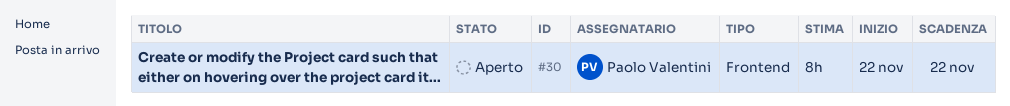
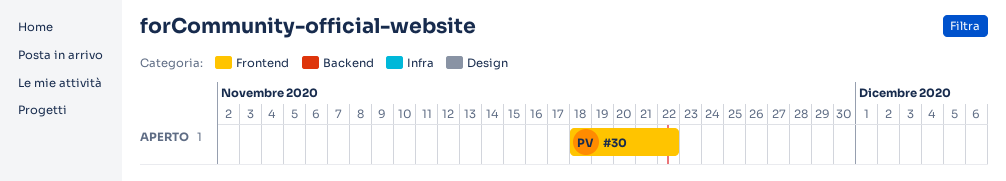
#30, start: Nov 22 -> Nov 18

